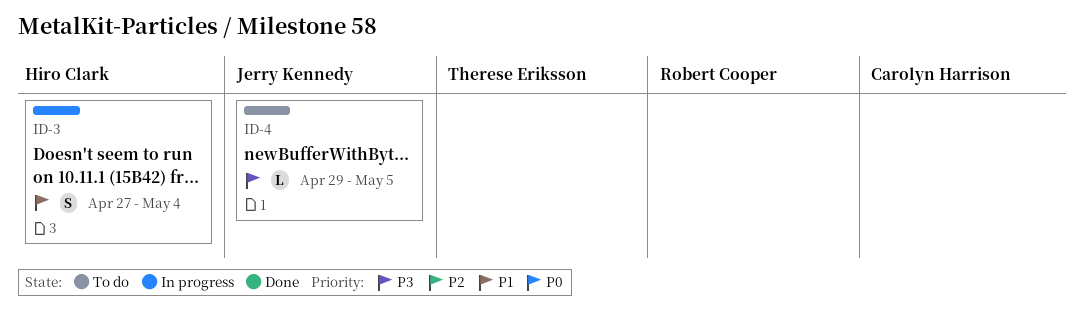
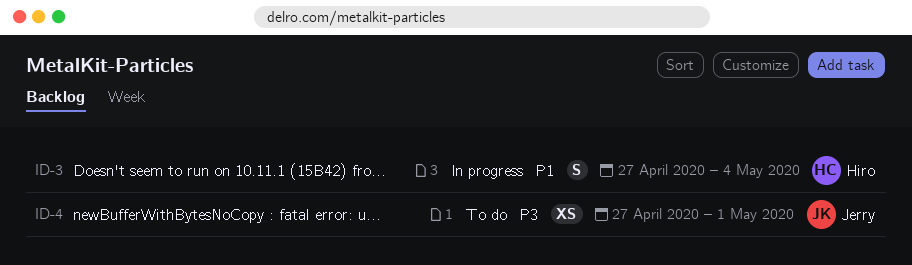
ID-4, estimate: L -> XS
ID-4, start: Apr 29 -> Apr 27
ID-4, due: May 5 -> May 1

